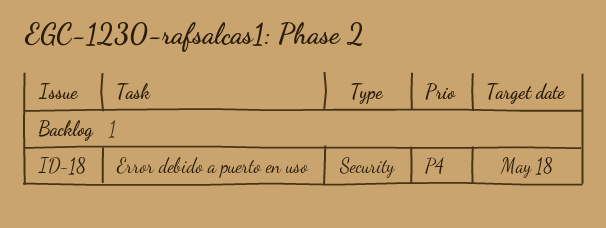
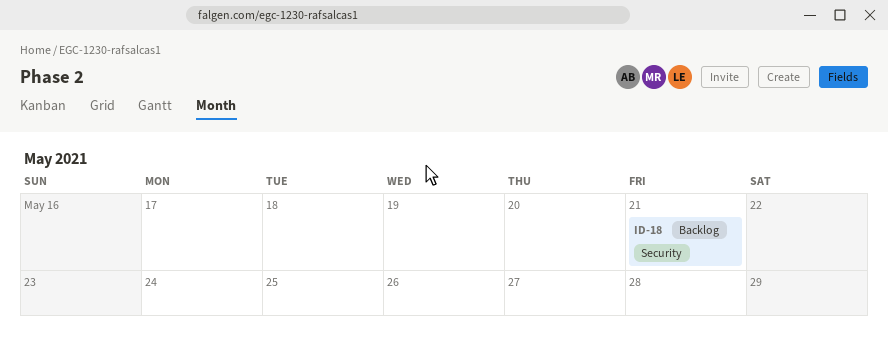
ID-18, due: May 18 -> May 21

